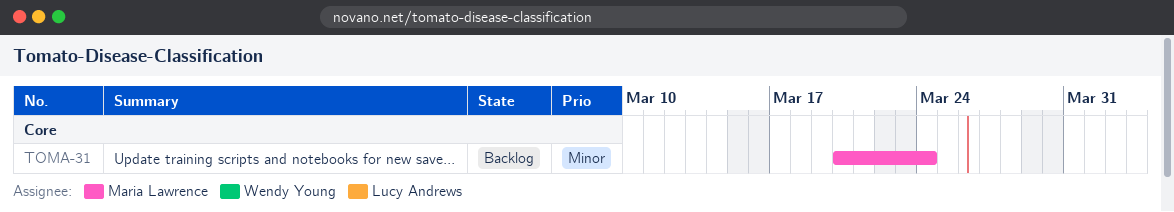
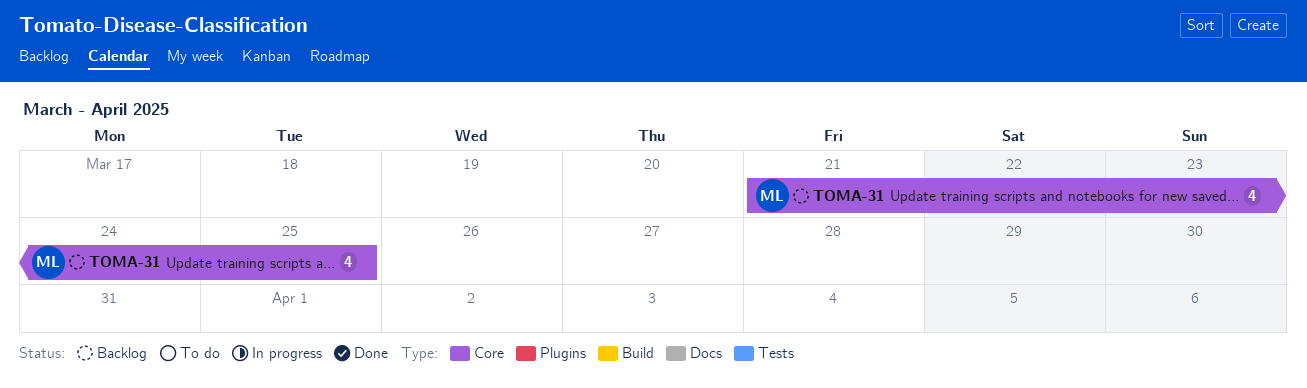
TOMA-31, start: Mar 20 -> Mar 21
TOMA-31, due: Mar 24 -> Mar 25

